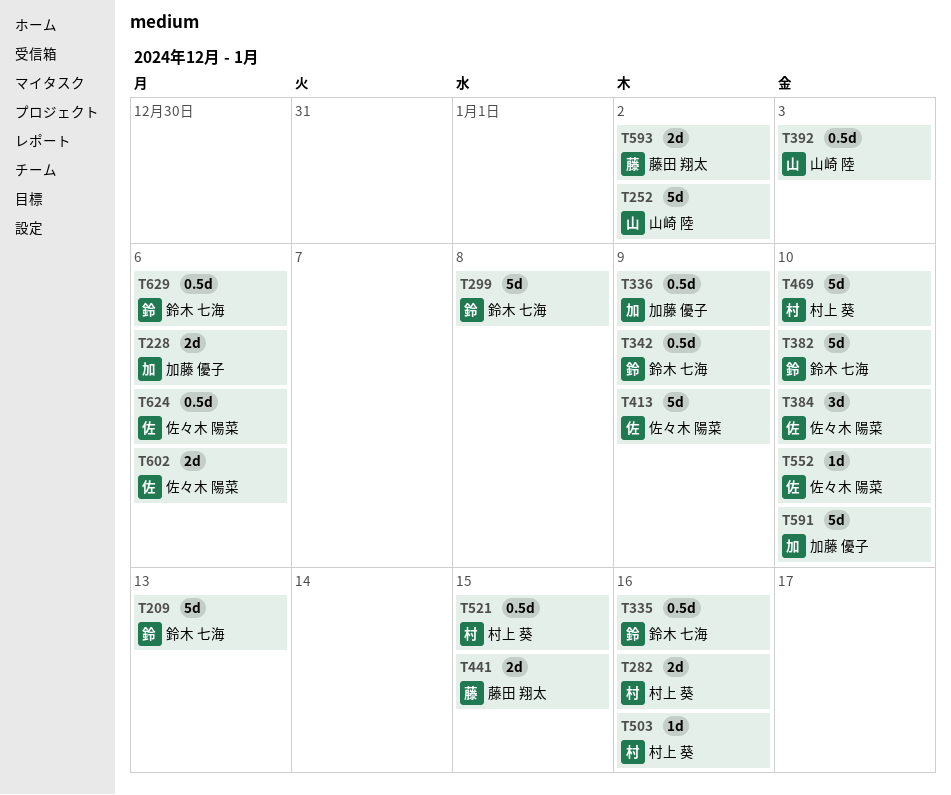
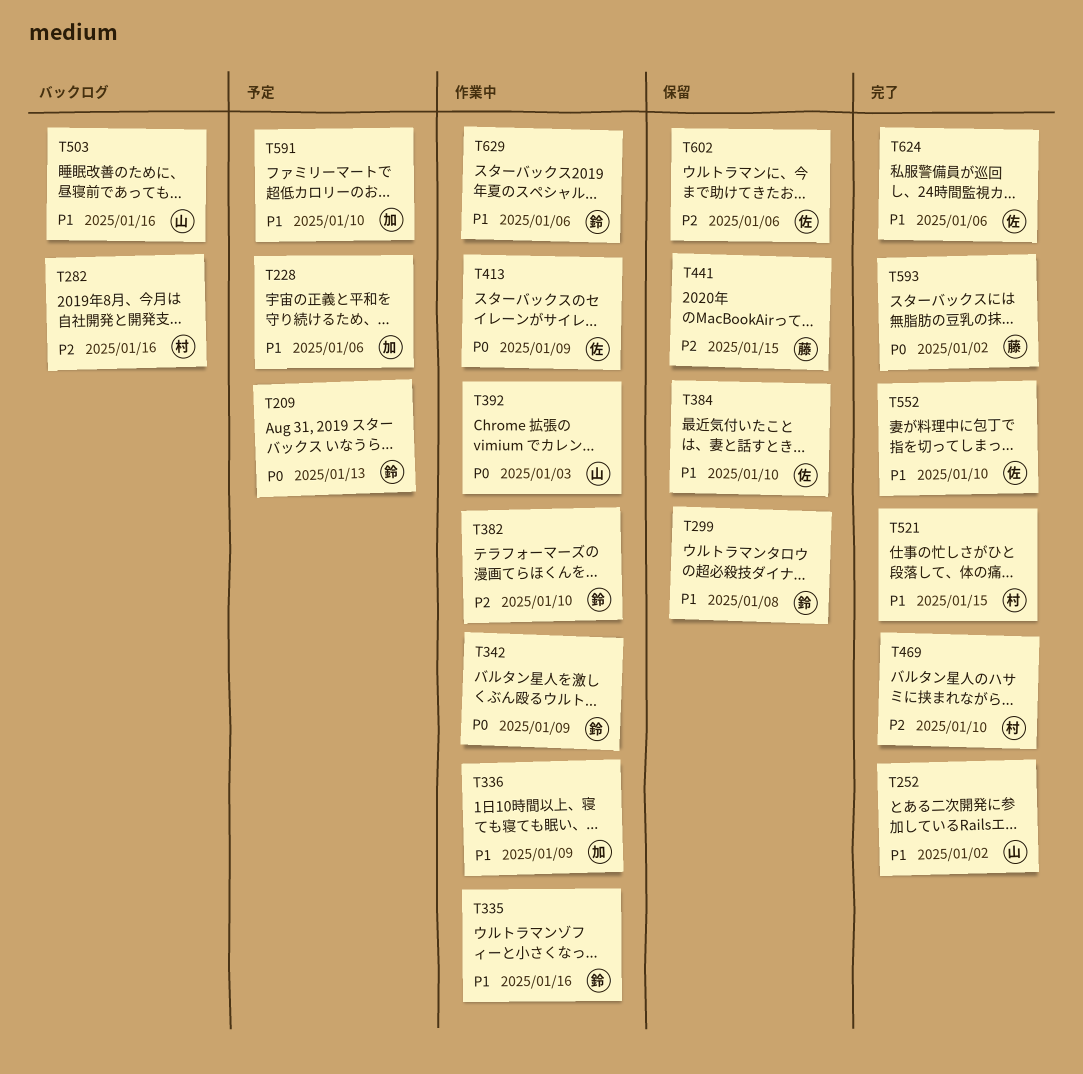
T503, owner: 村上 葵 -> 山崎 陸

